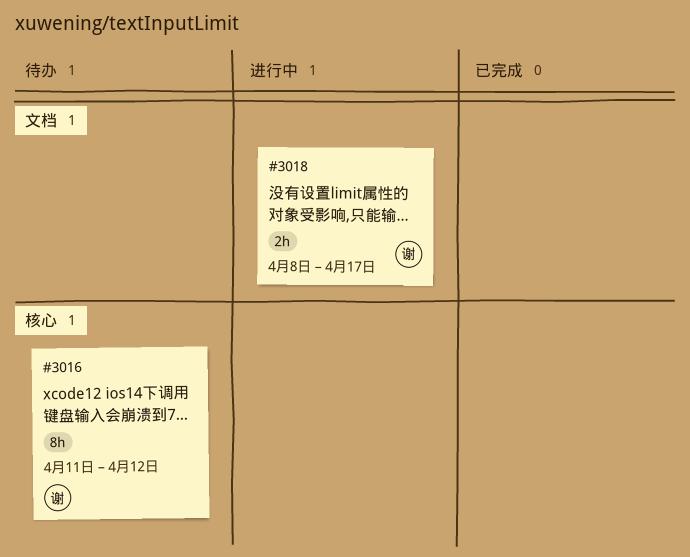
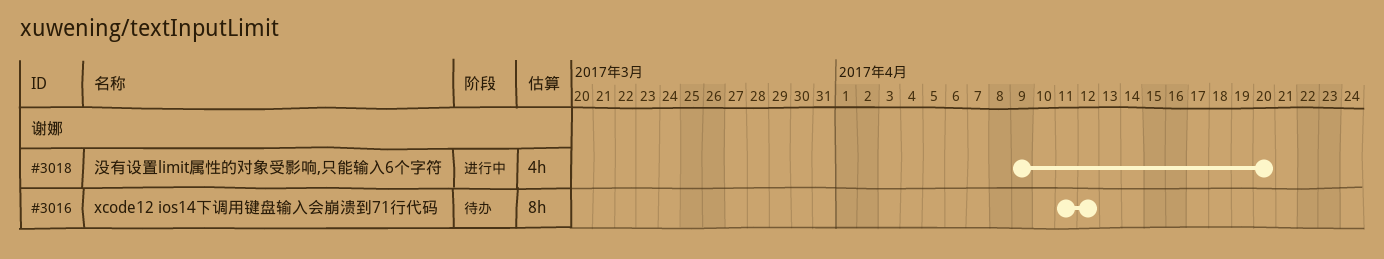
#3018, estimate: 2h -> 4h
#3018, start: Apr 8 -> Apr 9
#3018, due: Apr 17 -> Apr 20

